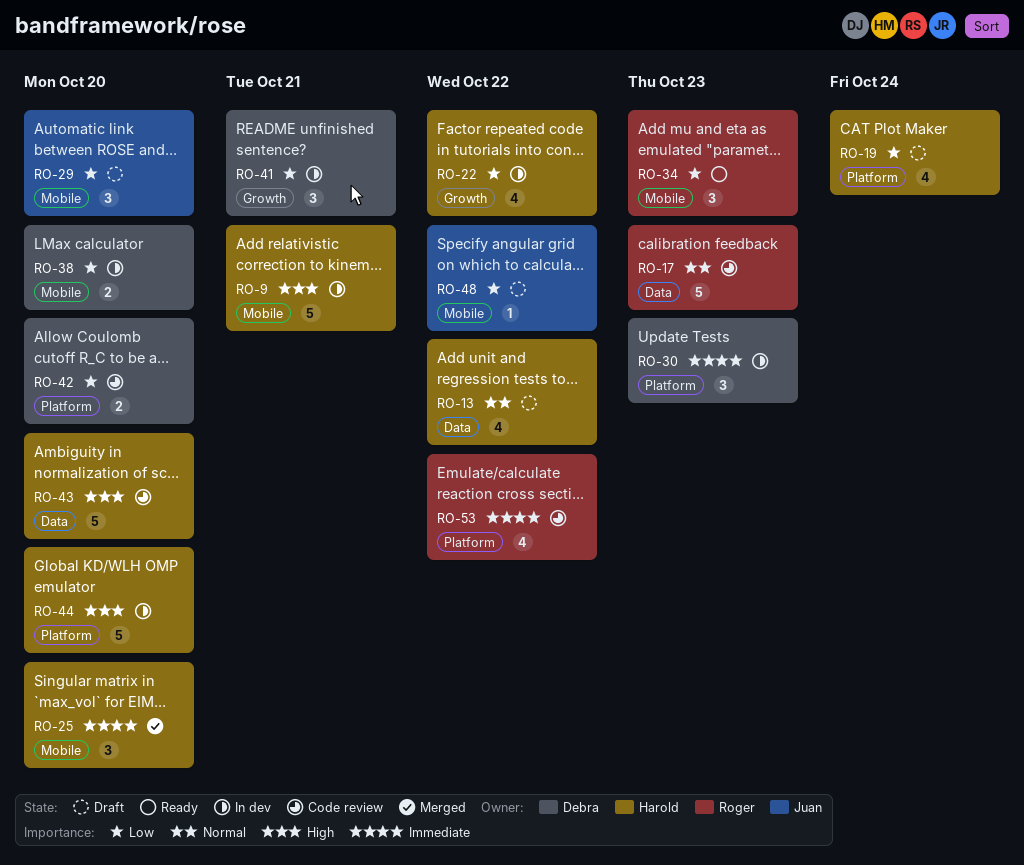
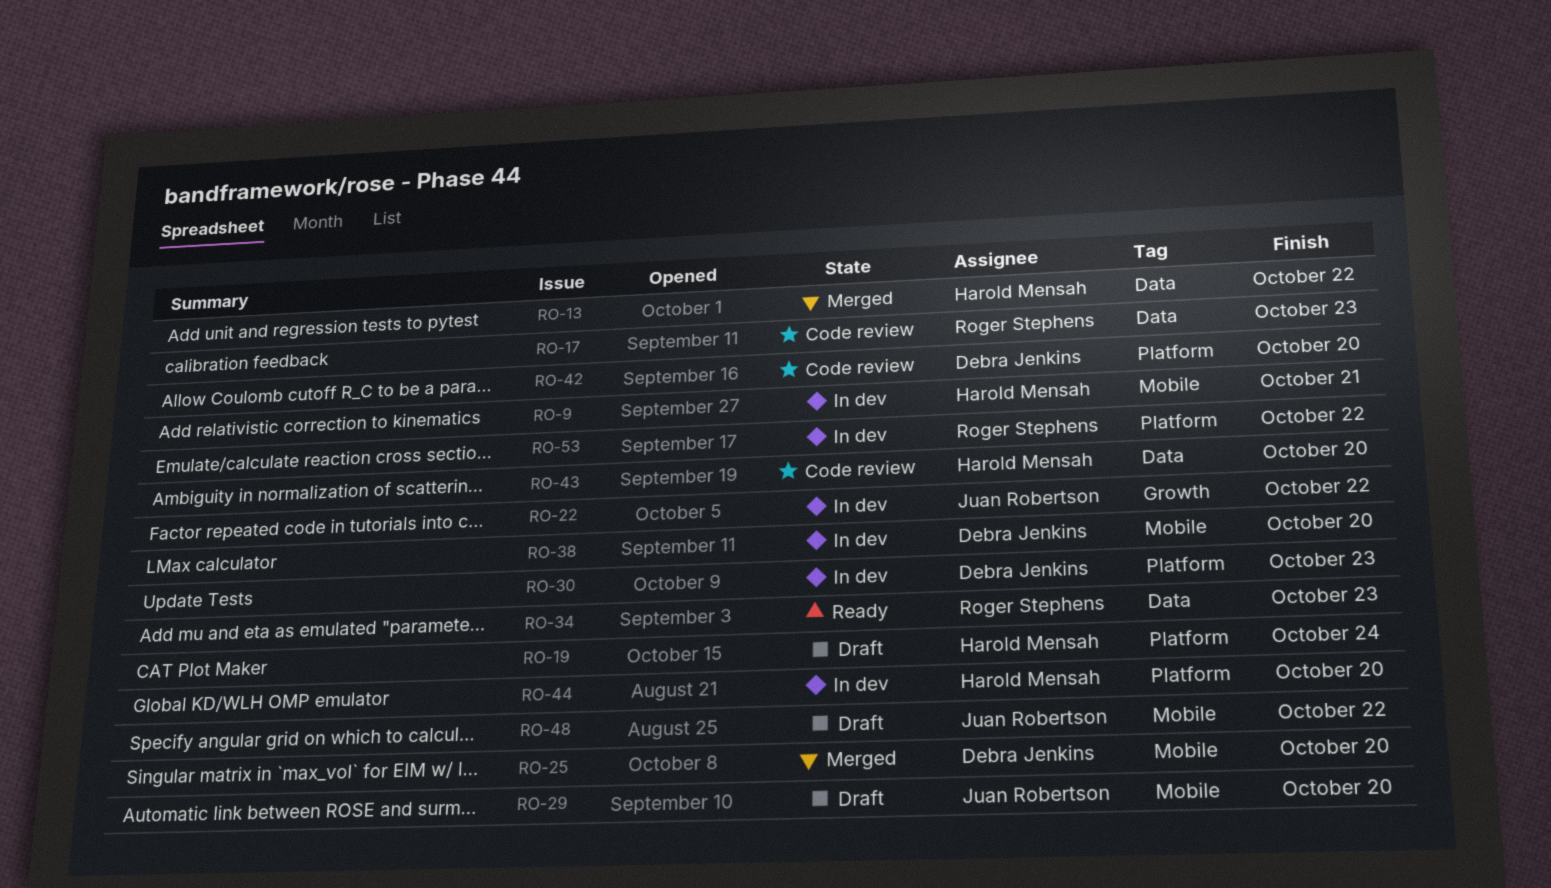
RO-13, status: Draft -> Merged
RO-22, owner: Harold Mensah -> Juan Robertson
RO-25, owner: Harold Mensah -> Debra Jenkins
RO-34, label: Mobile -> Data
RO-41: present -> none
RO-53, status: Code review -> In dev

